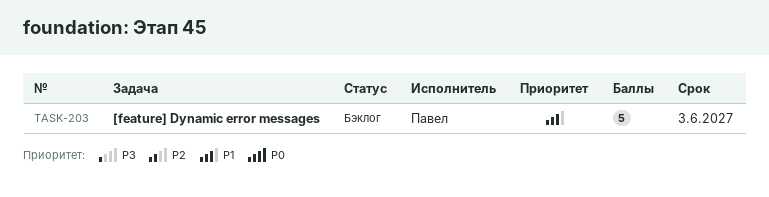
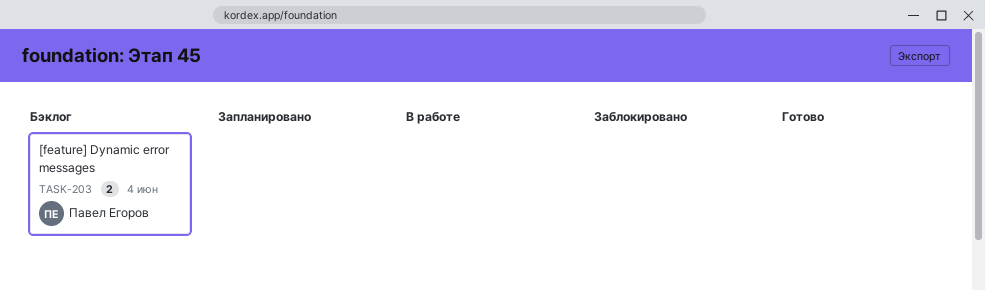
TASK-203, estimate: 5 -> 2
TASK-203, due: Jun 3 -> Jun 4

